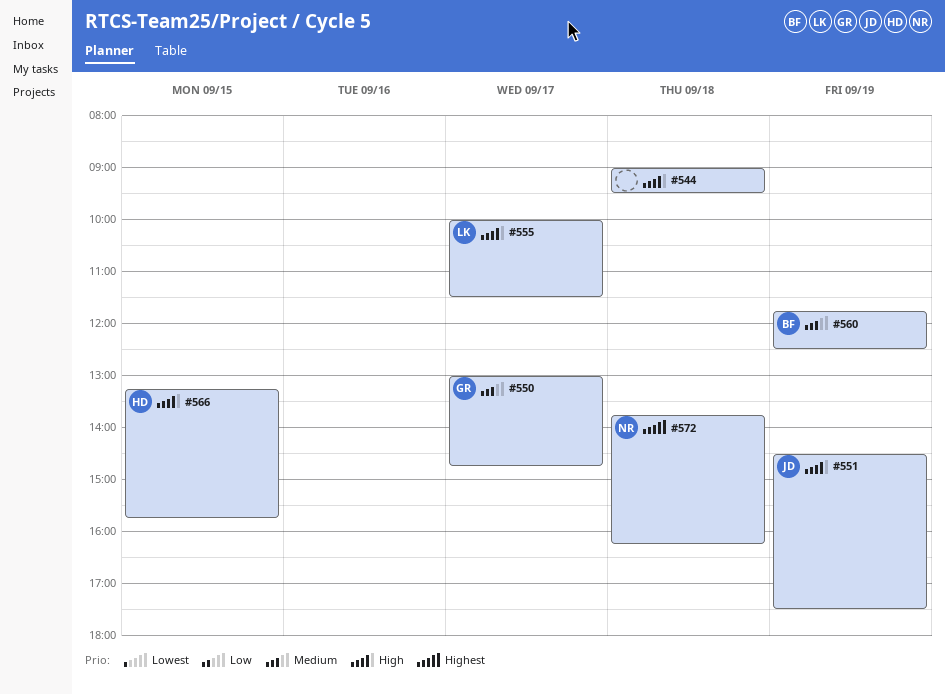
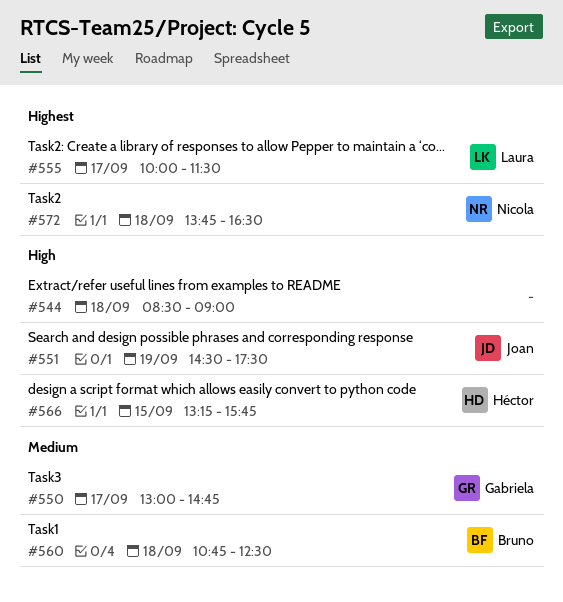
#544, begins: 09:00 -> 08:30
#544, ends: 09:30 -> 09:00
#555, priority: High -> Highest
#560, day: Sep 19 -> Sep 18
#560, begins: 11:45 -> 10:45
#572, ends: 16:15 -> 16:30

